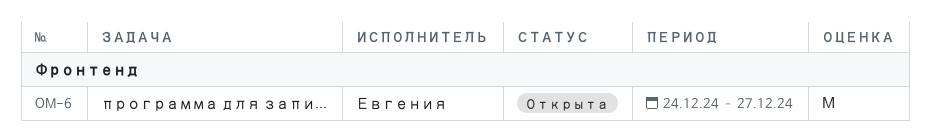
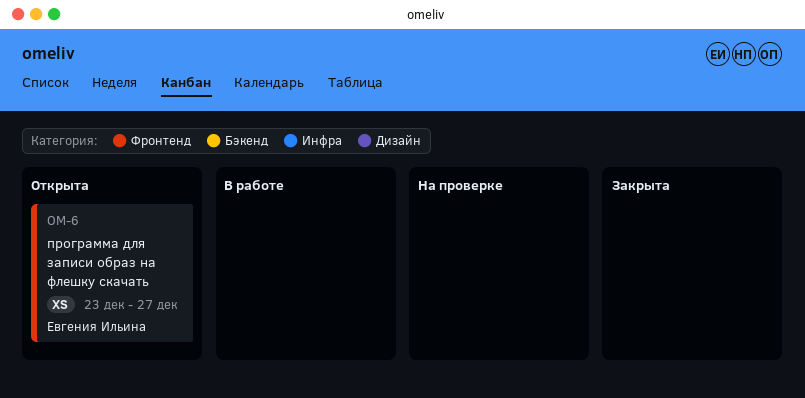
OM-6, estimate: M -> XS
OM-6, start: Dec 24 -> Dec 23

